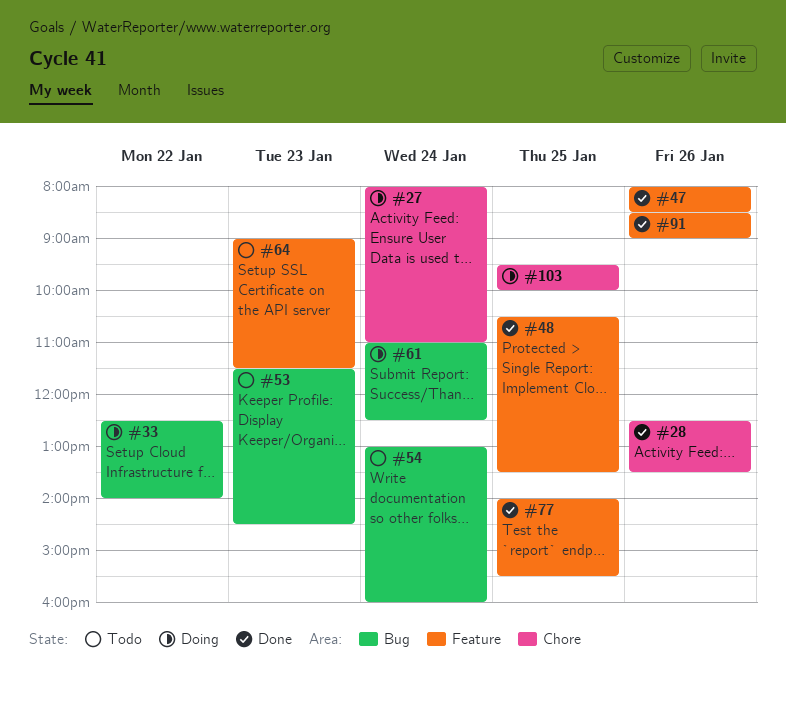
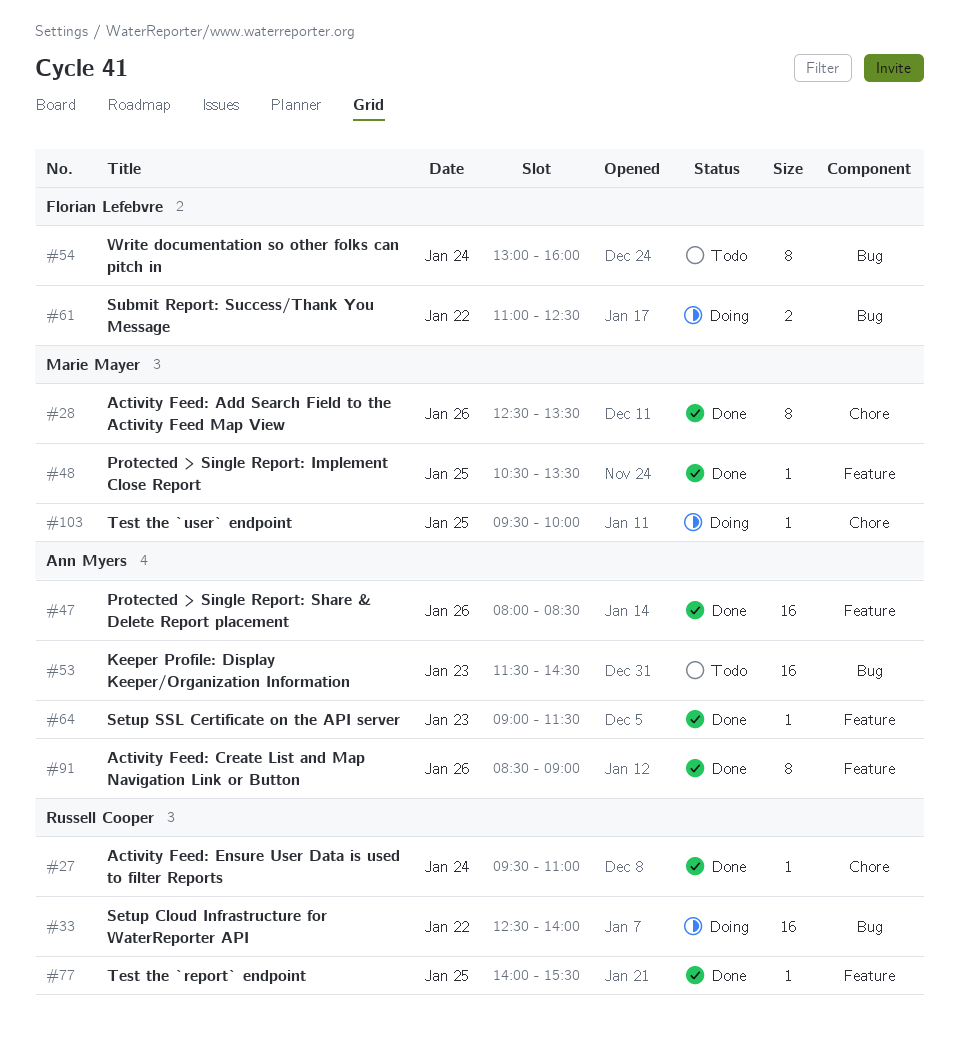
#27, status: Doing -> Done
#27, begins: 08:00 -> 09:30
#61, day: Jan 24 -> Jan 22
#64, status: Todo -> Done

